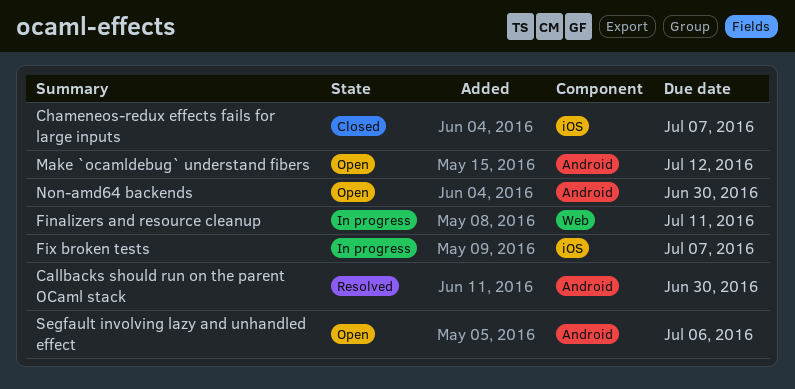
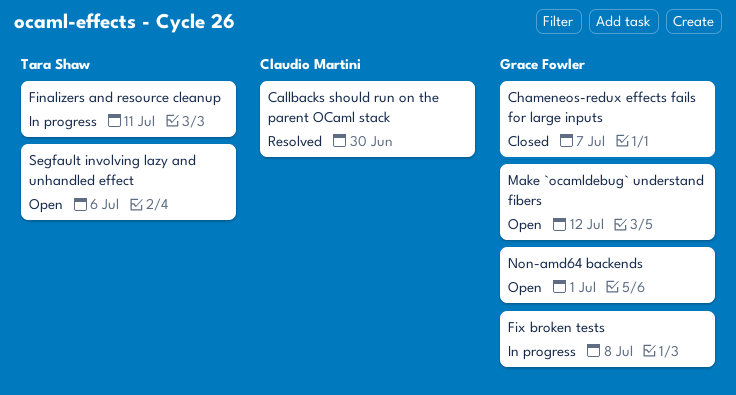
Fix broken tests, due: Jul 7 -> Jul 8
Non-amd64 backends, due: Jun 30 -> Jul 1

